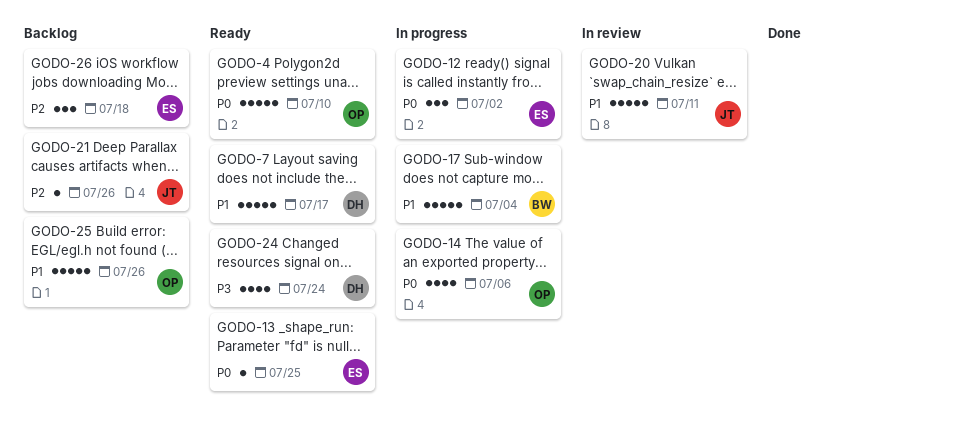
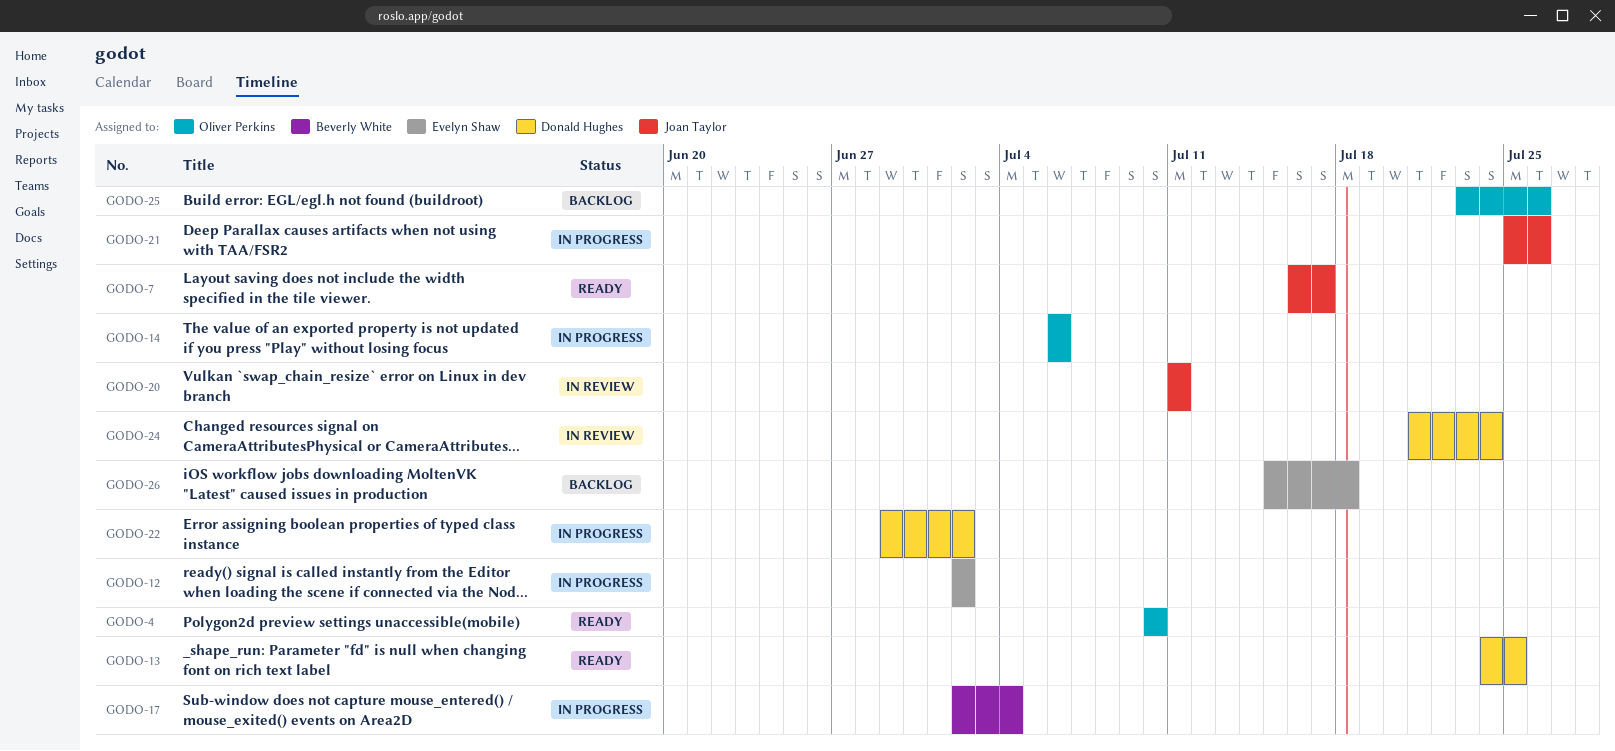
GODO-7, owner: Donald Hughes -> Joan Taylor
GODO-13, owner: Evelyn Shaw -> Donald Hughes
GODO-21, status: Backlog -> In progress
GODO-22: none -> present
GODO-24, status: Ready -> In review

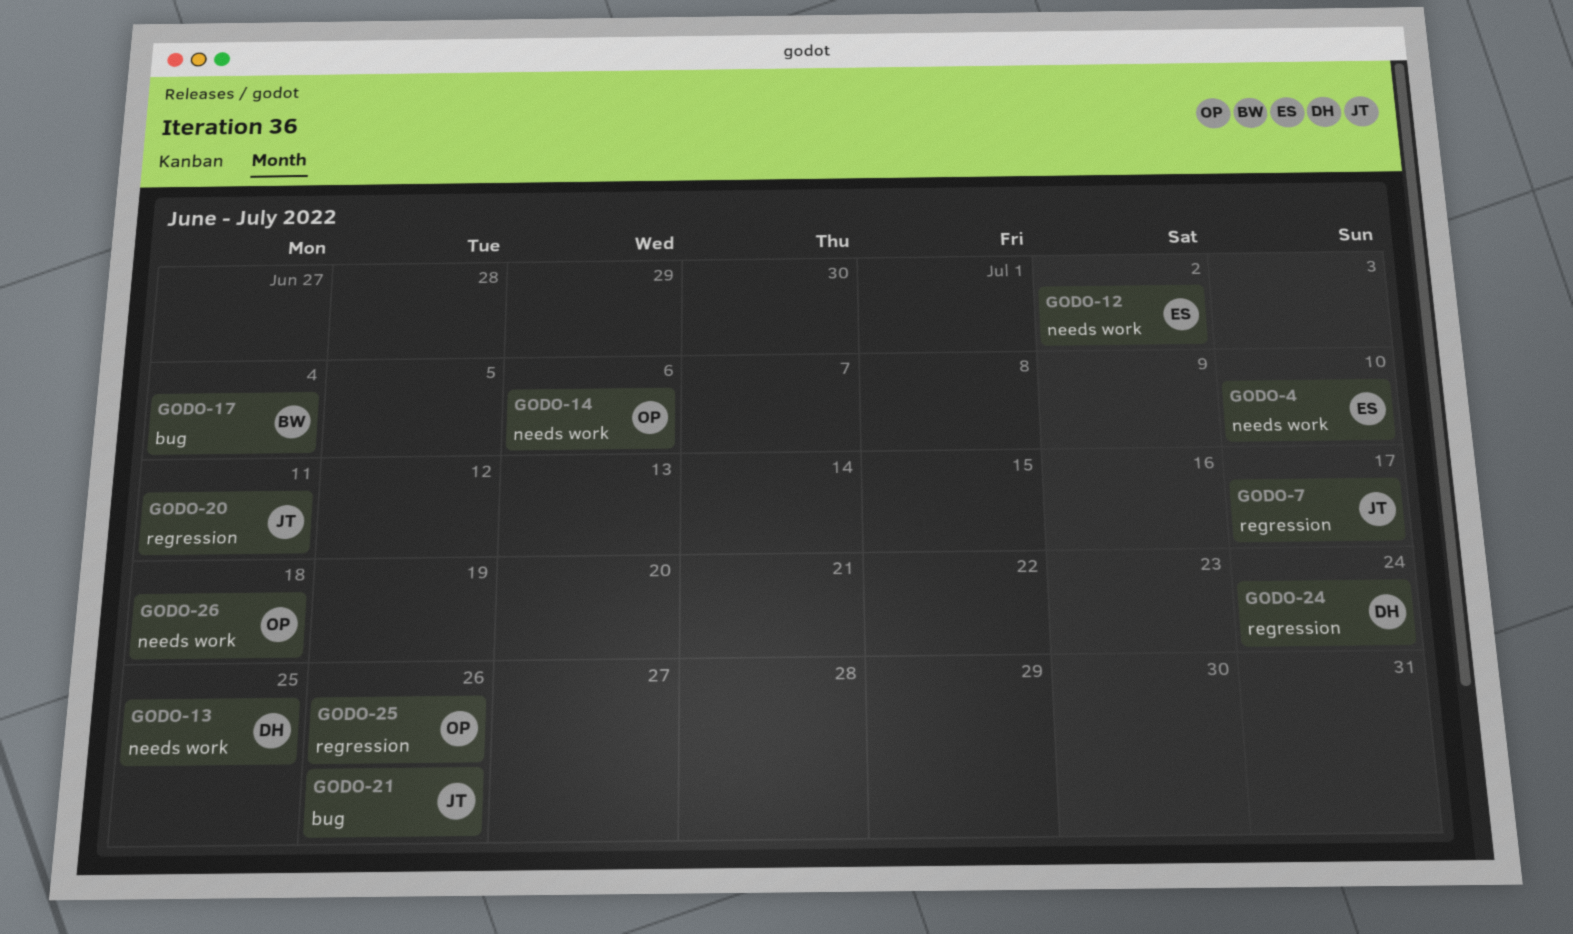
GODO-4, owner: Oliver Perkins -> Evelyn Shaw
GODO-22: present -> none
GODO-26, owner: Evelyn Shaw -> Oliver Perkins

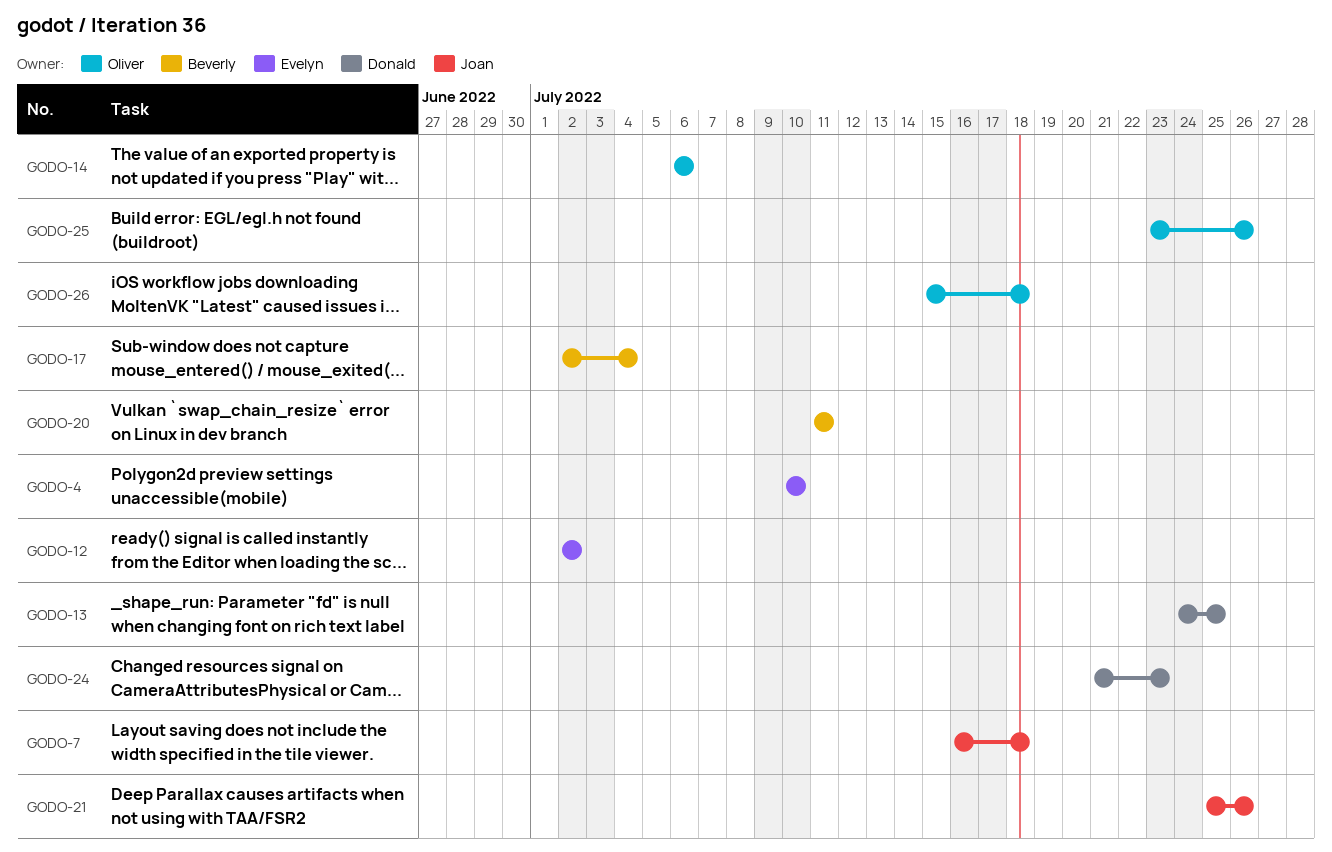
GODO-7, due: Jul 17 -> Jul 18
GODO-20, owner: Joan -> Beverly
GODO-24, due: Jul 24 -> Jul 23

